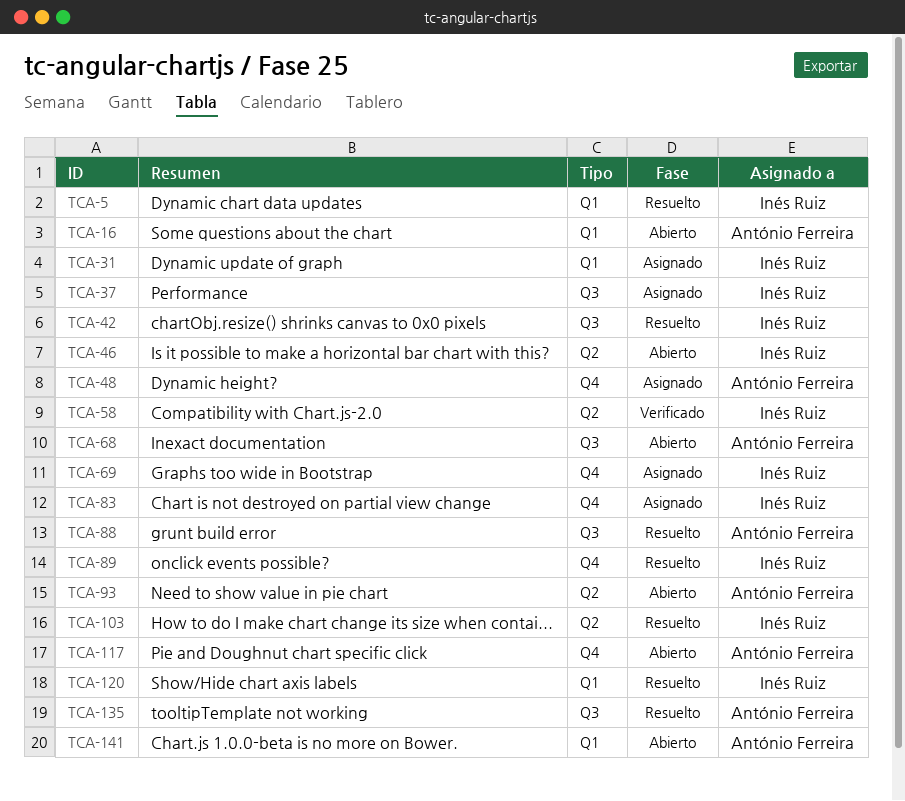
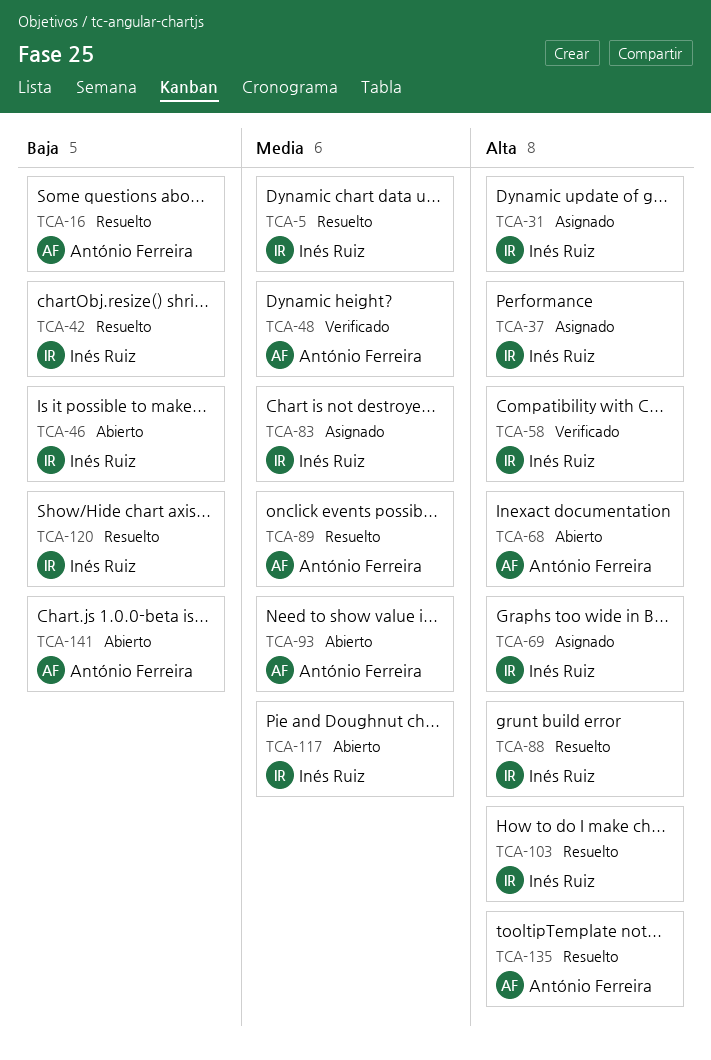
TCA-16, status: Abierto -> Resuelto
TCA-48, status: Asignado -> Verificado
TCA-88, owner: António Ferreira -> Inés Ruiz
TCA-89, owner: Inés Ruiz -> António Ferreira
TCA-117, owner: António Ferreira -> Inés Ruiz

